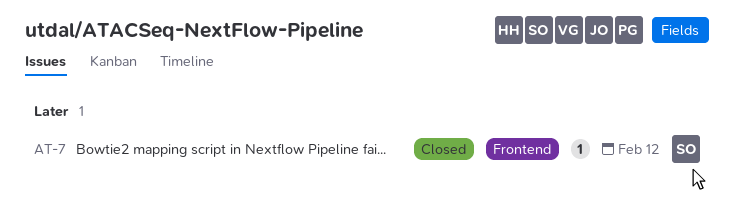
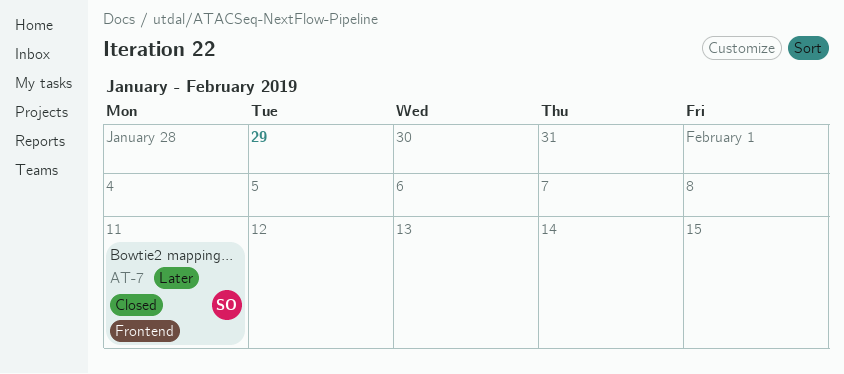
AT-7, due: Feb 12 -> Feb 11

